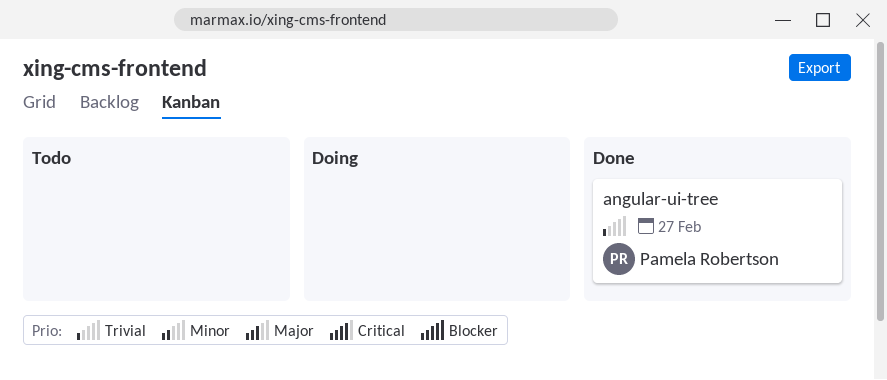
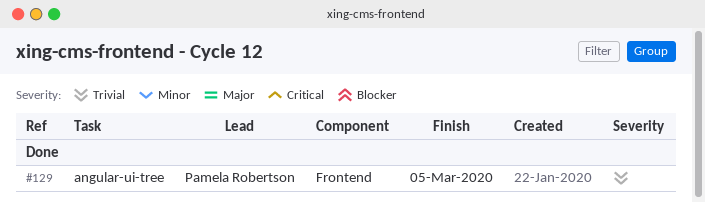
angular-ui-tree, due: Feb 27 -> Mar 5

